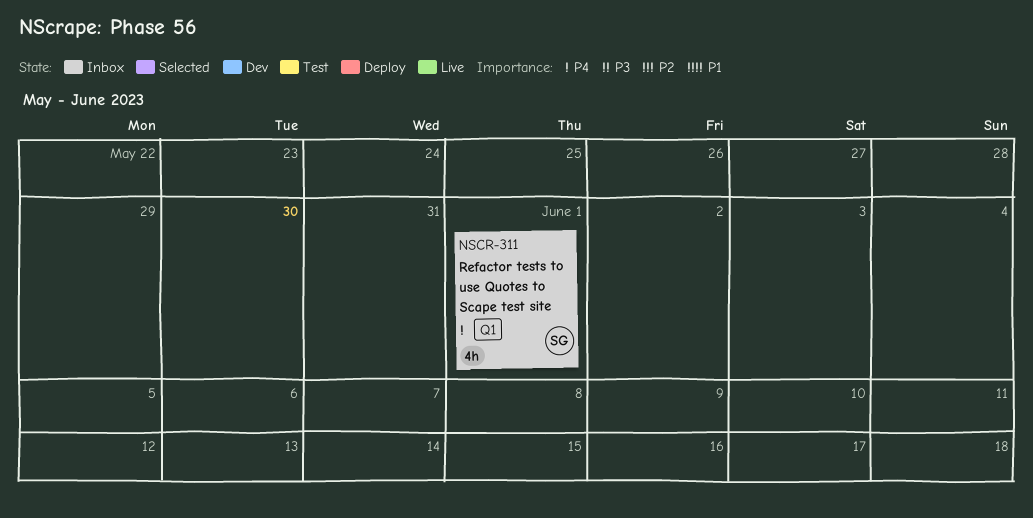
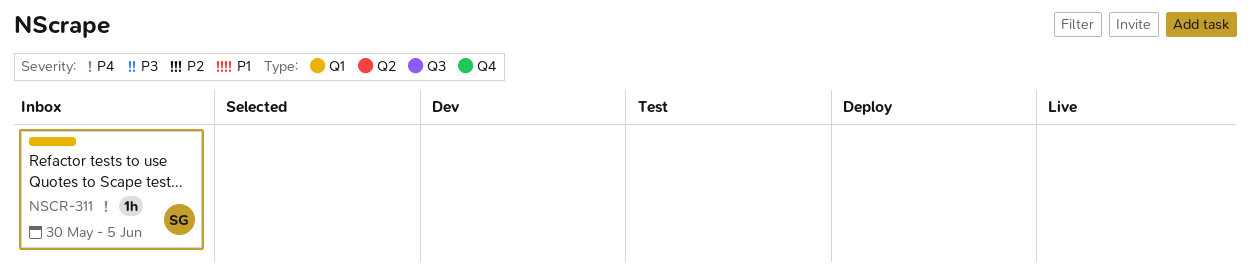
NSCR-311, estimate: 4h -> 1h
NSCR-311, due: Jun 1 -> Jun 5

